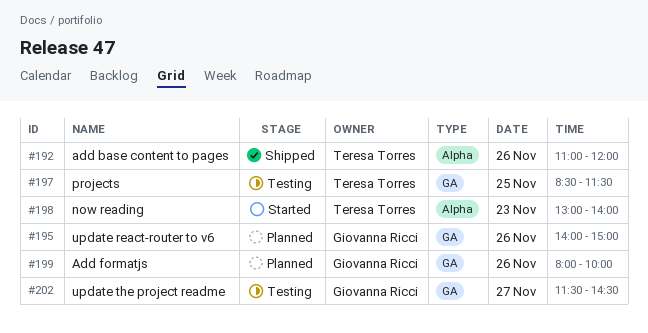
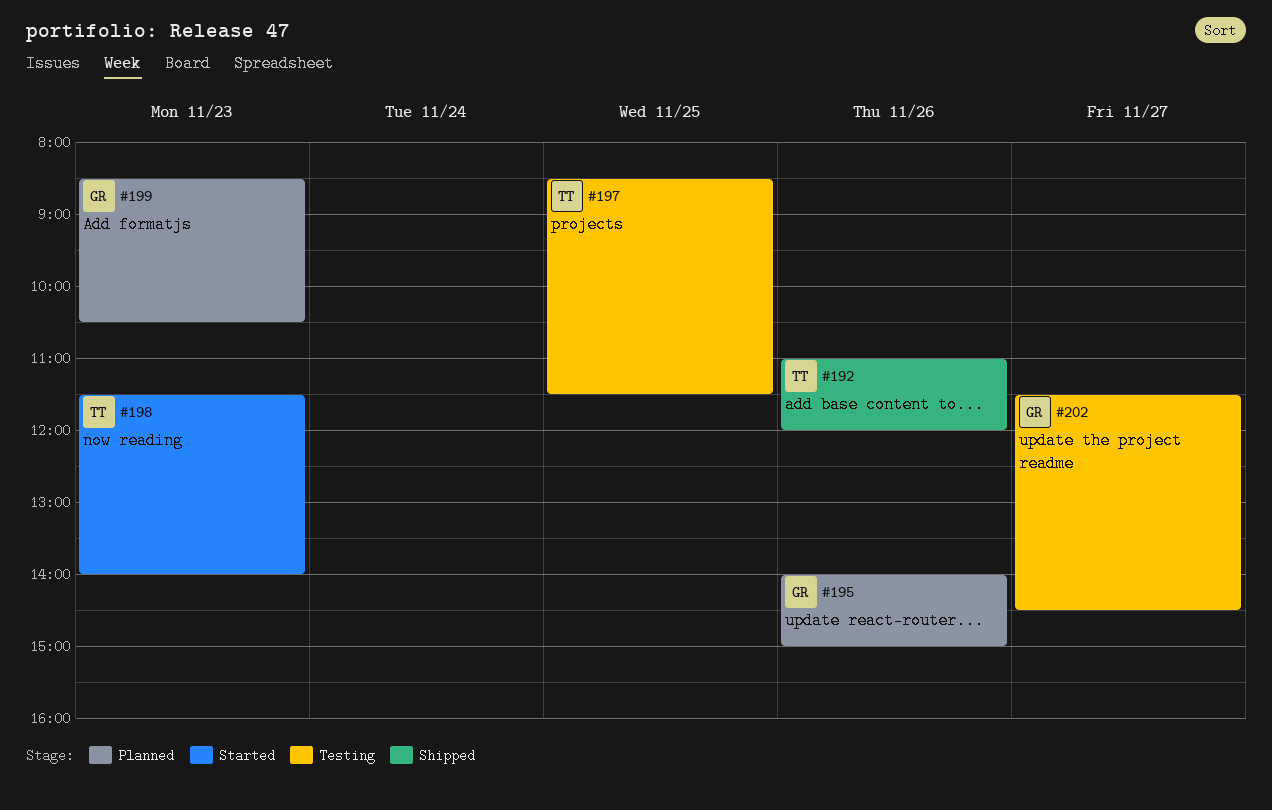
#198, begins: 13:00 -> 11:30
#199, day: Nov 26 -> Nov 23
#199, begins: 08:00 -> 08:30
#199, ends: 10:00 -> 10:30

